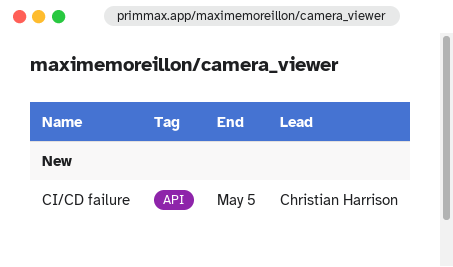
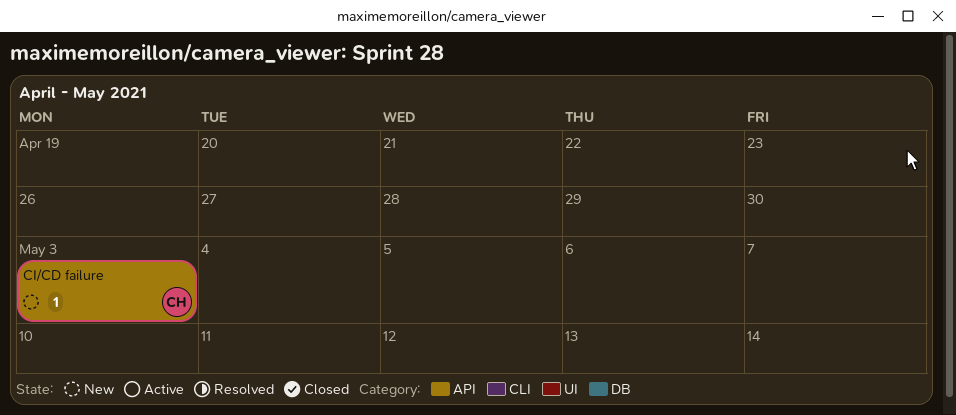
CI/CD failure, due: May 5 -> May 3

